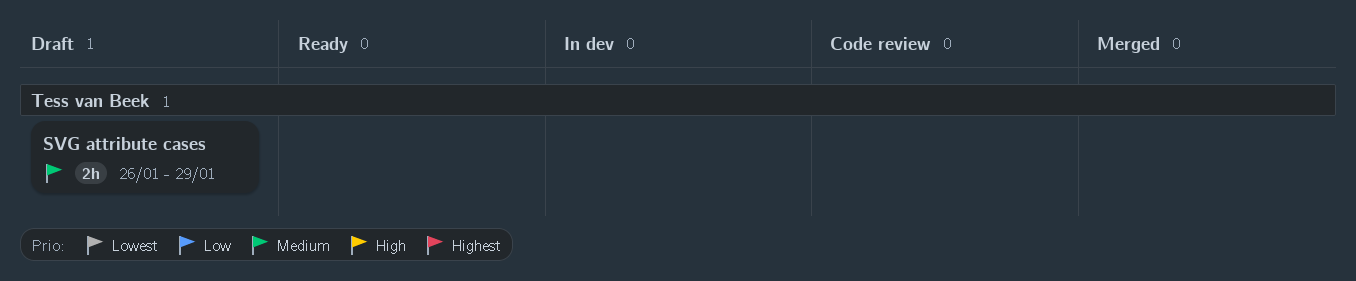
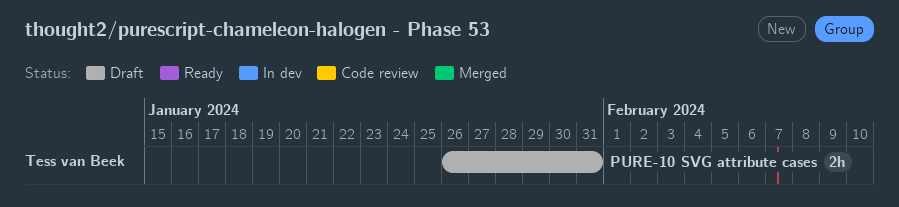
SVG attribute cases, due: Jan 29 -> Jan 31

